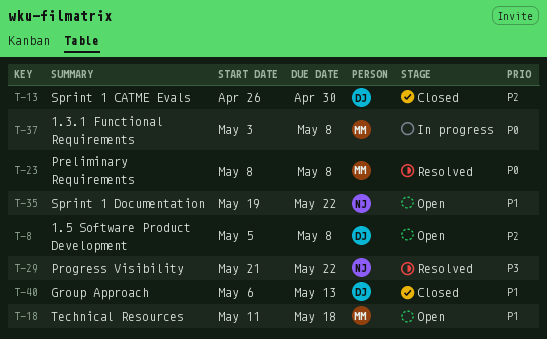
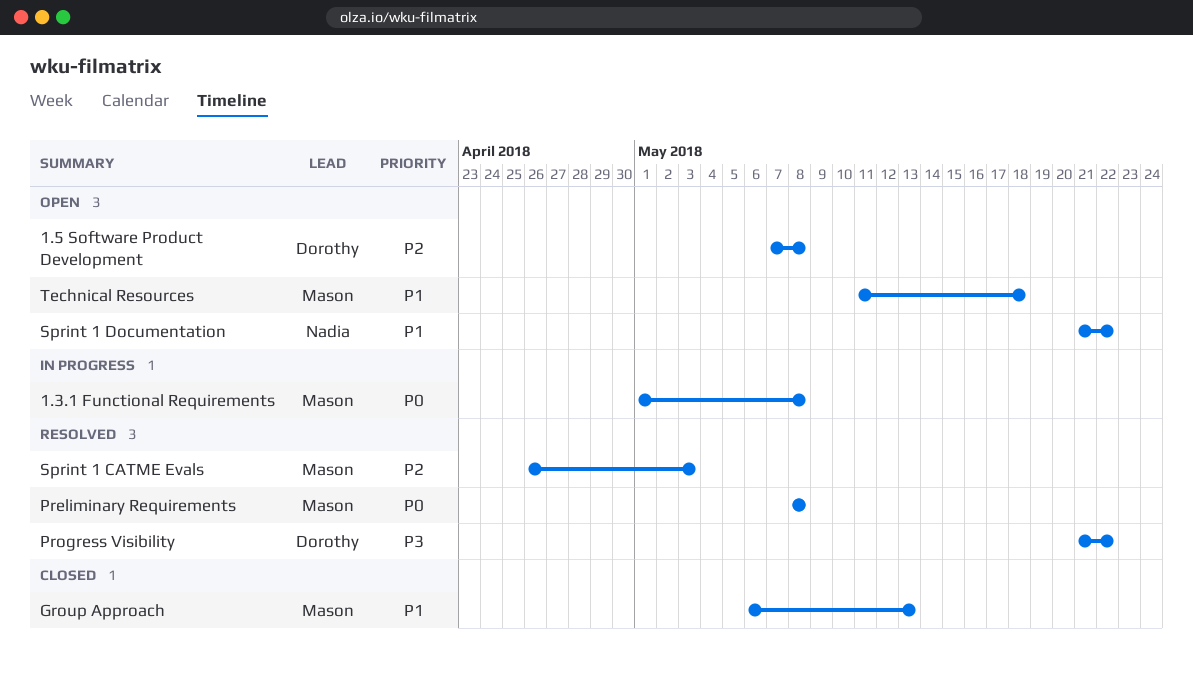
1.3.1 Functional Requirements, start: May 3 -> May 1
1.5 Software Product Development, start: May 5 -> May 7
Group Approach, owner: Dorothy -> Mason
Progress Visibility, owner: Nadia -> Dorothy
Sprint 1 CATME Evals, status: Closed -> Resolved
Sprint 1 CATME Evals, owner: Dorothy -> Mason
Sprint 1 CATME Evals, due: Apr 30 -> May 3
Sprint 1 Documentation, start: May 19 -> May 21

